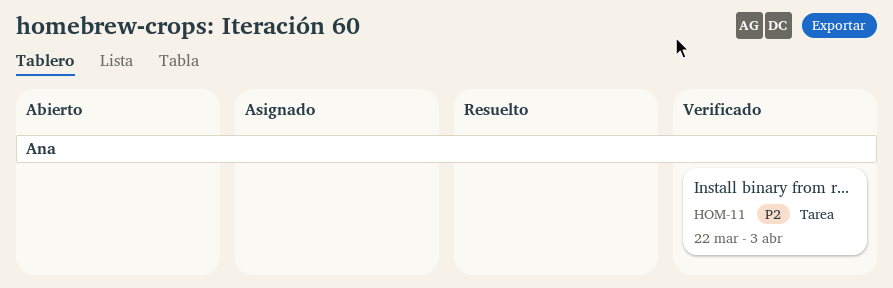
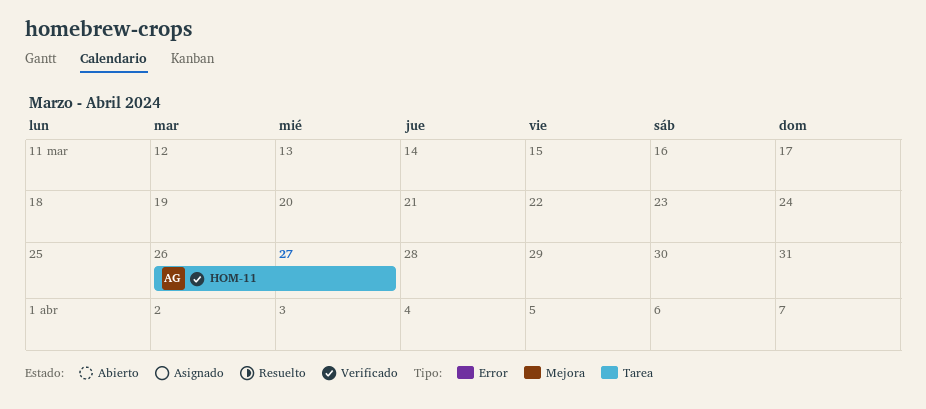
HOM-11, start: Mar 22 -> Mar 26
HOM-11, due: Apr 3 -> Mar 27

